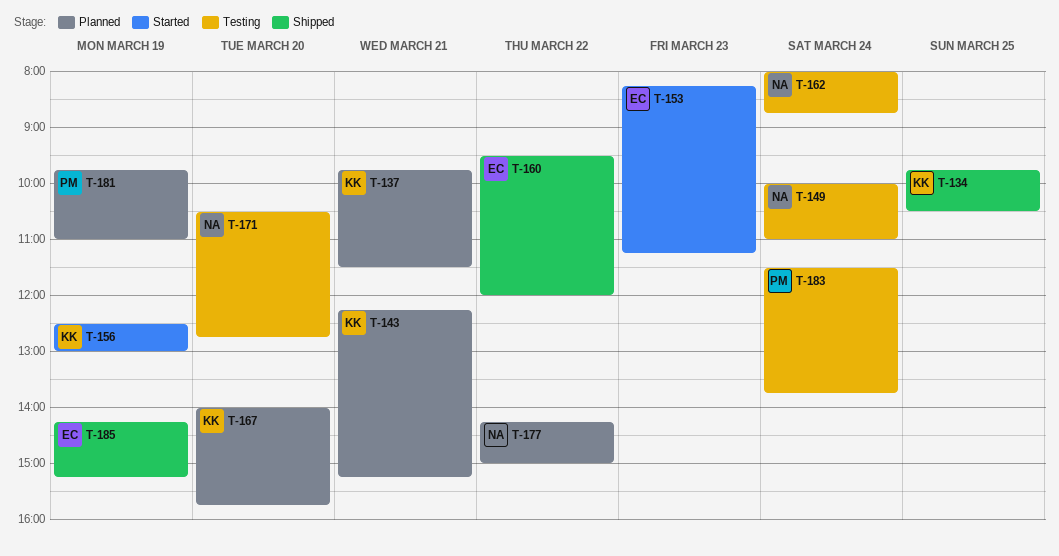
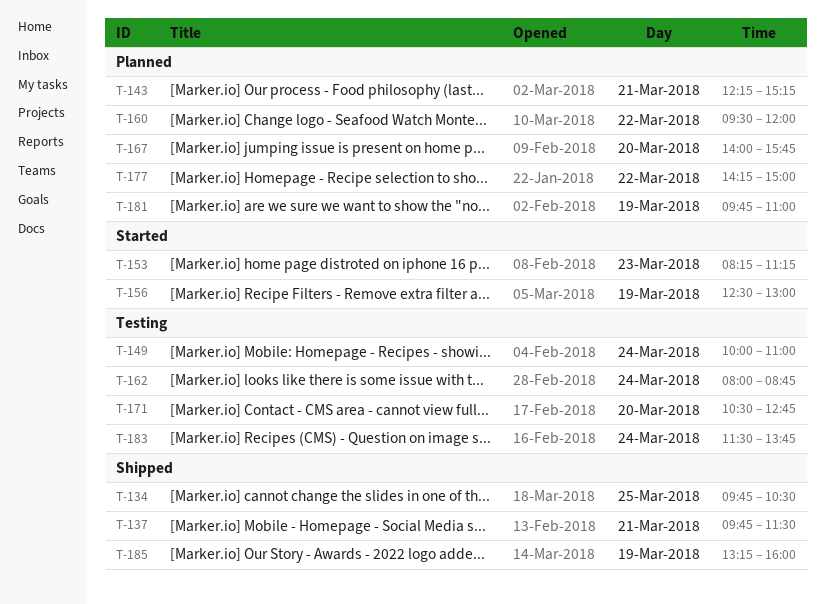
T-137, status: Planned -> Shipped
T-160, status: Shipped -> Planned
T-185, begins: 14:15 -> 13:15
T-185, ends: 15:15 -> 16:00

